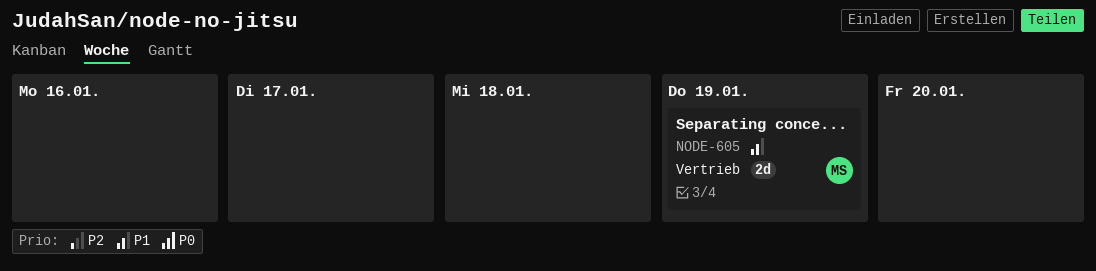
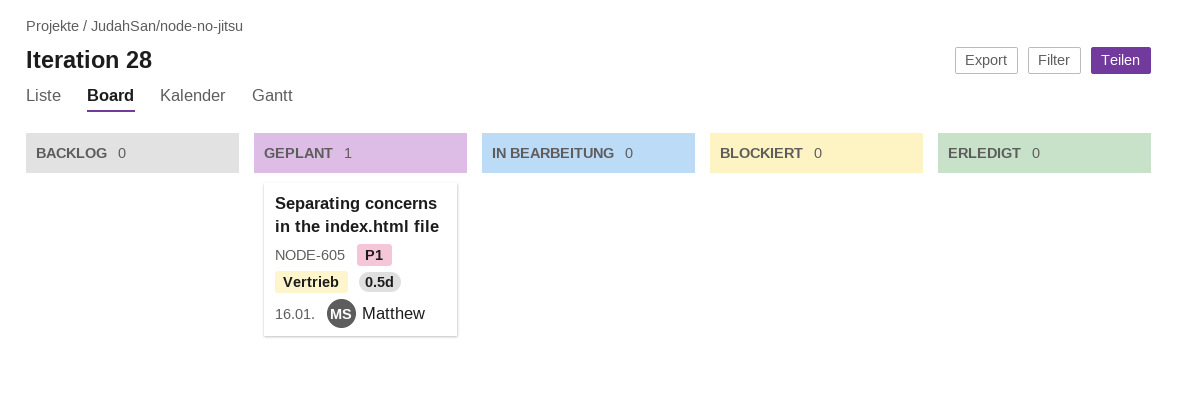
NODE-605, estimate: 2d -> 0.5d
NODE-605, due: Jan 19 -> Jan 16

